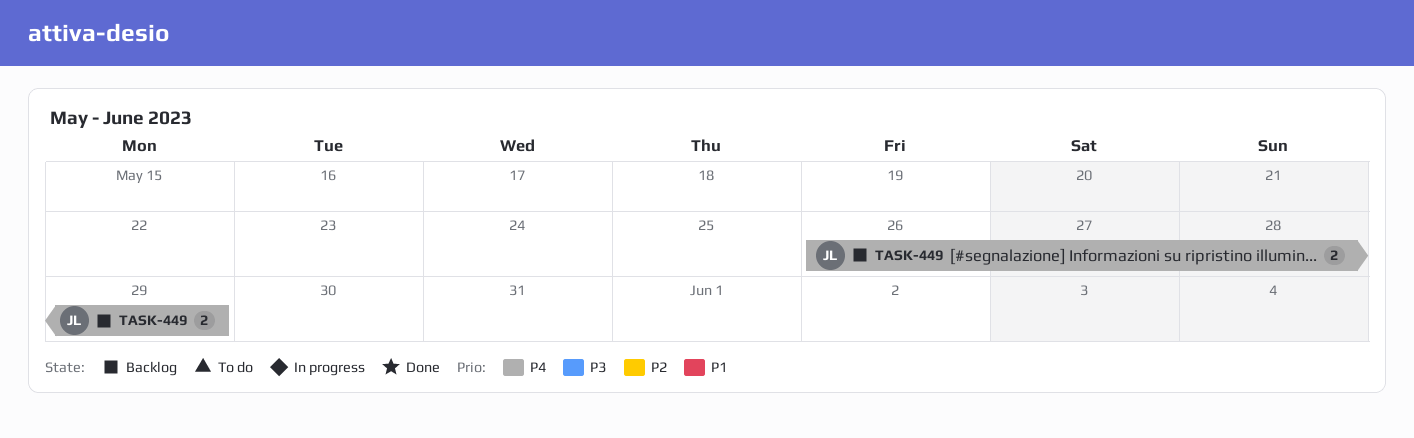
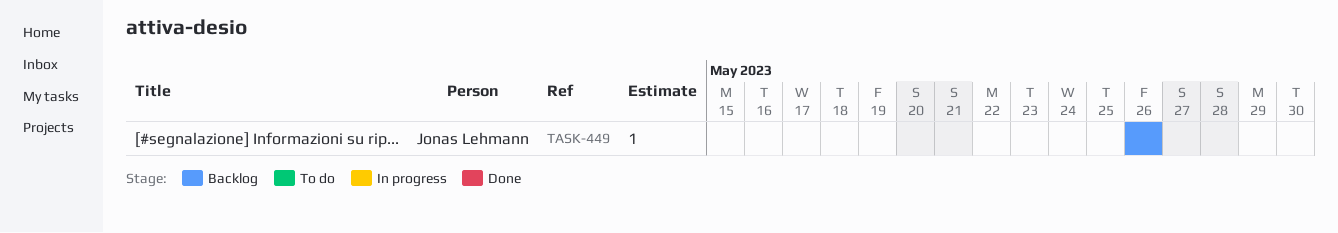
TASK-449, estimate: 2 -> 1
TASK-449, due: May 29 -> May 26

